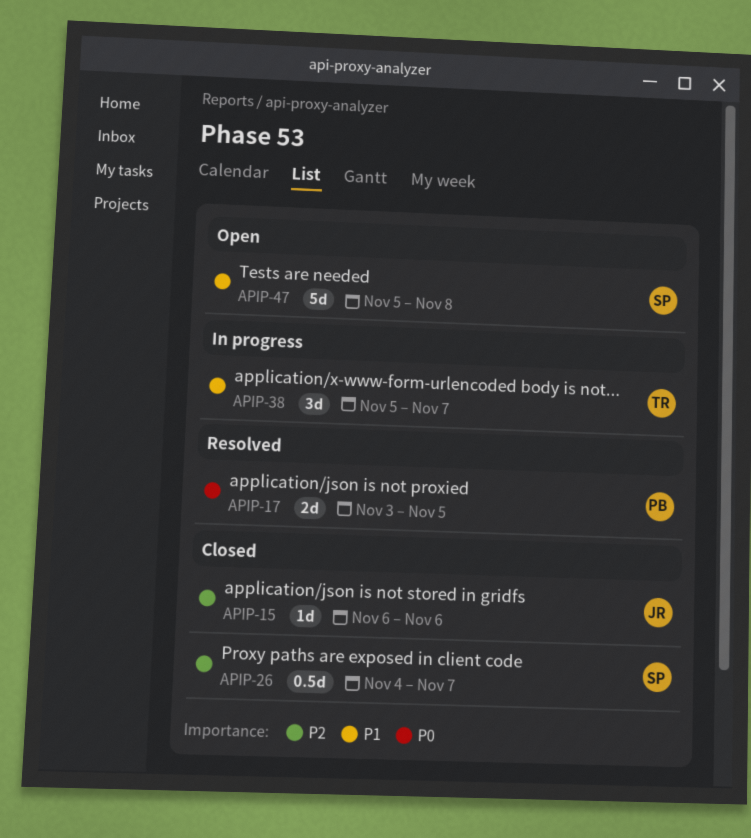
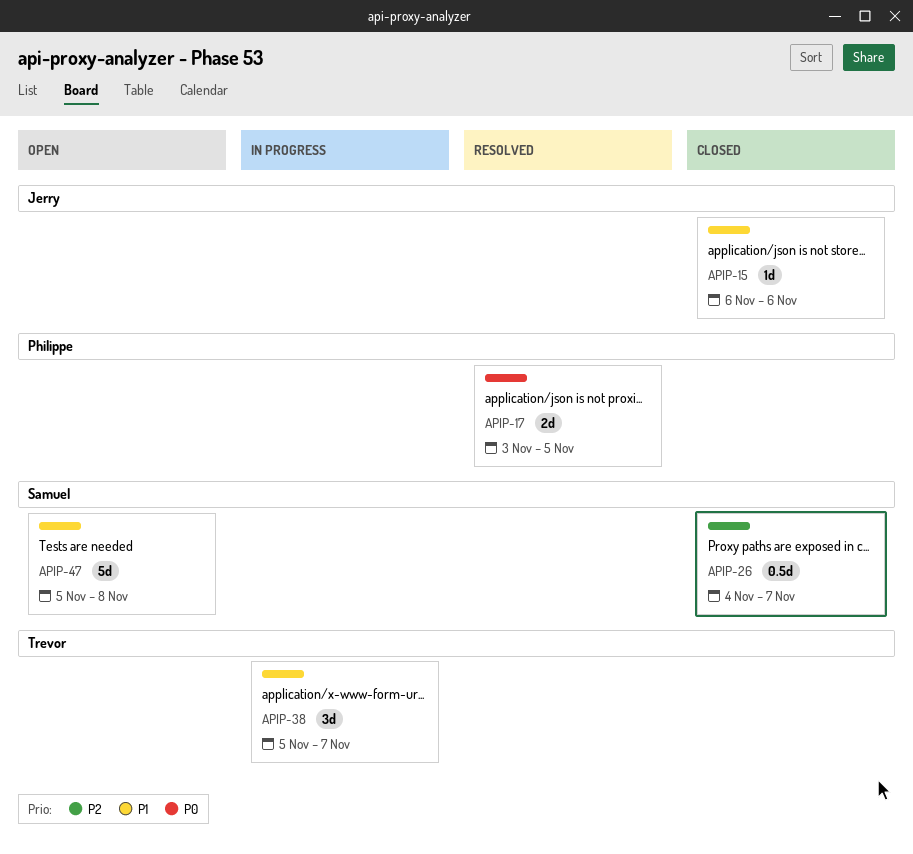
APIP-15, priority: P2 -> P1

